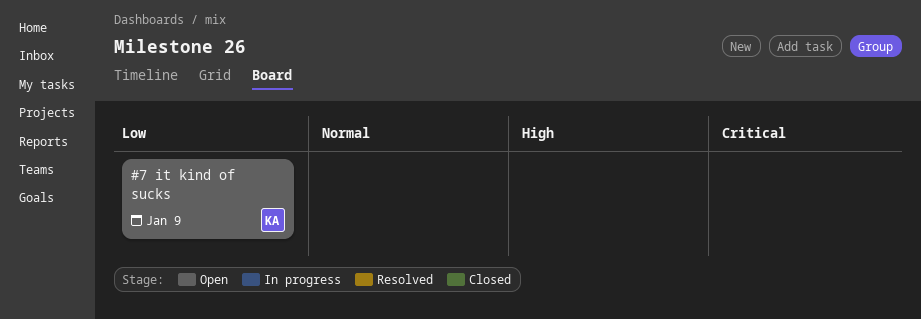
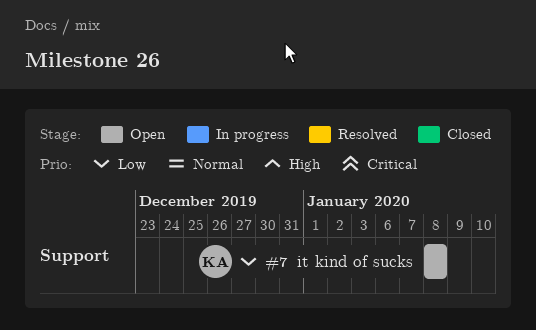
#7, due: Jan 9 -> Jan 8

